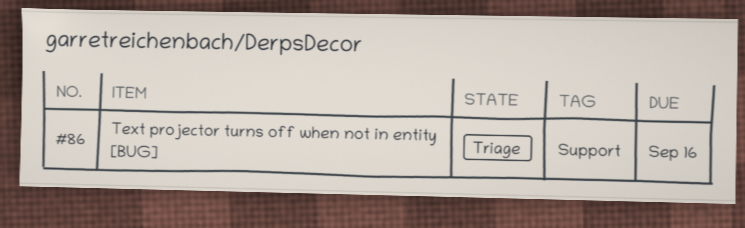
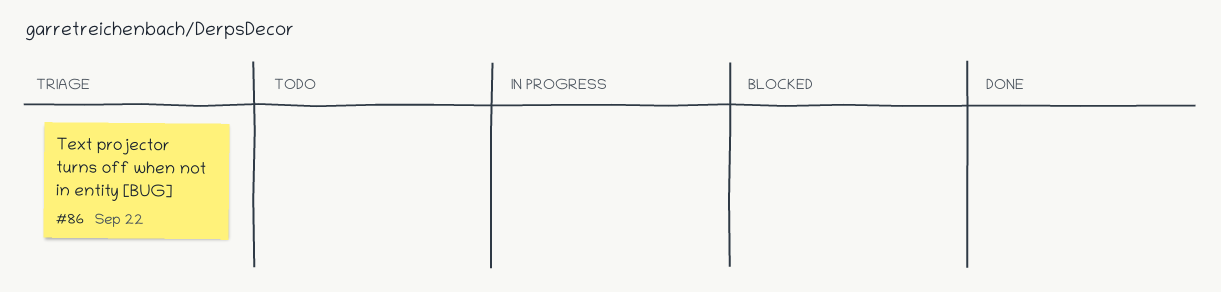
#86, due: Sep 16 -> Sep 22

